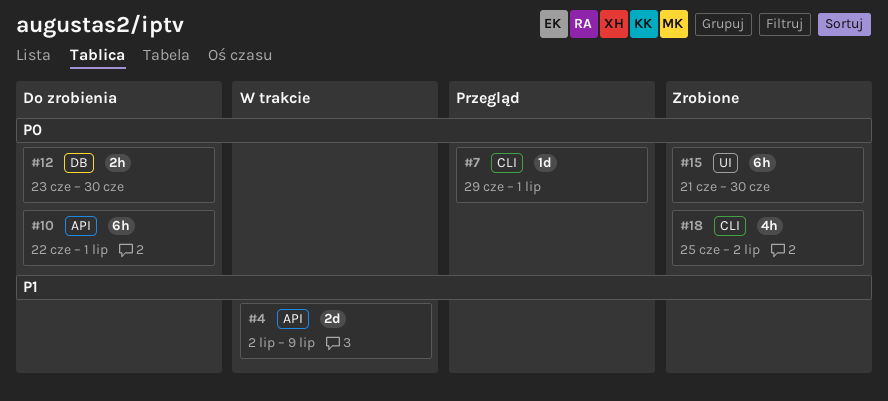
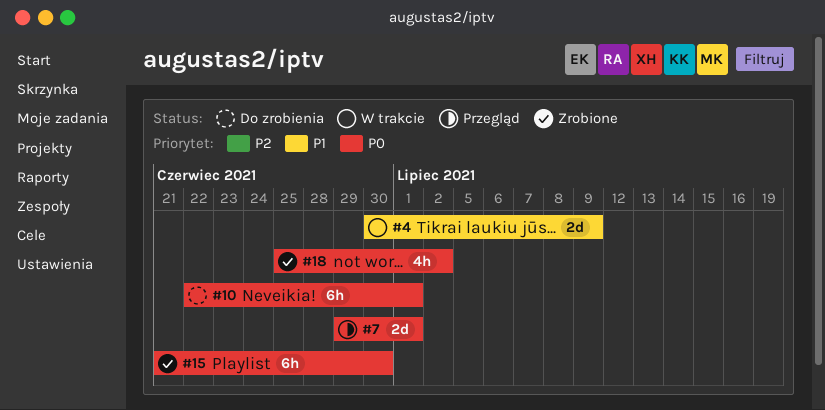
#4, start: Jul 2 -> Jun 30
#7, estimate: 1d -> 2d
#12: present -> none

